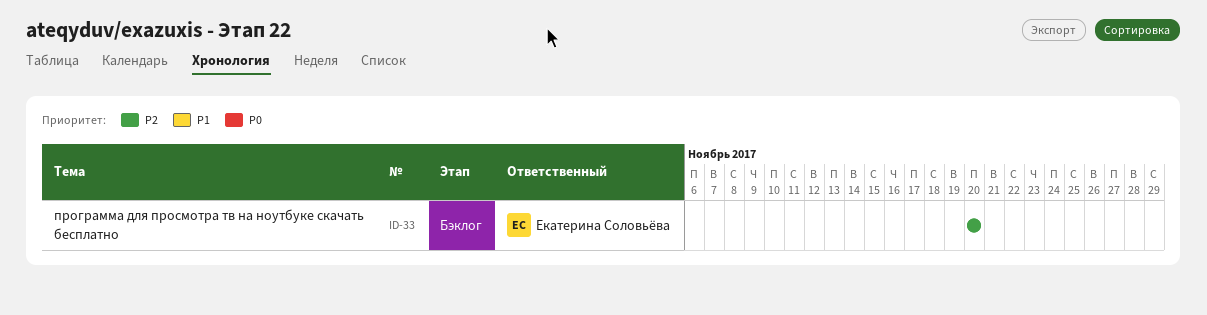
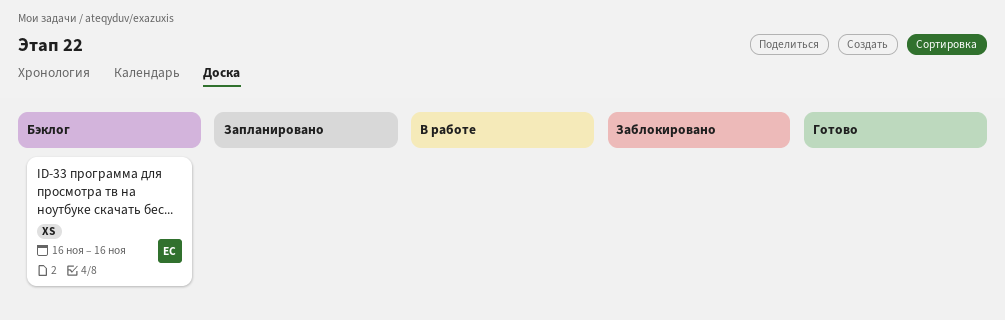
ID-33, start: Nov 20 -> Nov 16
ID-33, due: Nov 20 -> Nov 16

